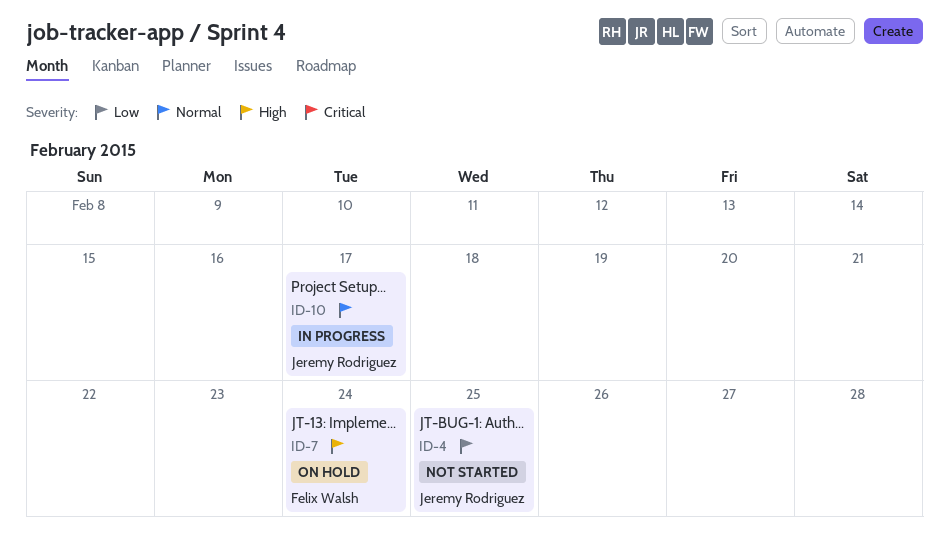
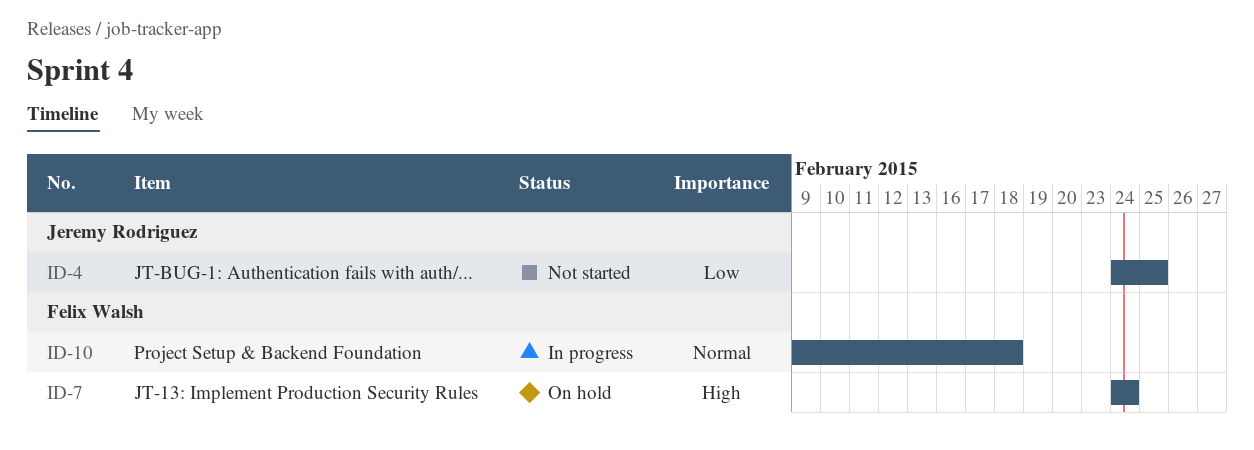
ID-10, owner: Jeremy Rodriguez -> Felix Walsh
ID-10, due: Feb 17 -> Feb 18

